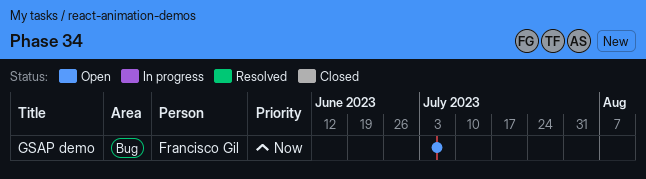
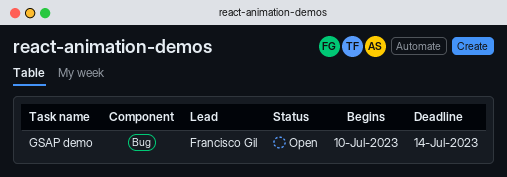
GSAP demo, start: Jul 3 -> Jul 10
GSAP demo, due: Jul 7 -> Jul 14

